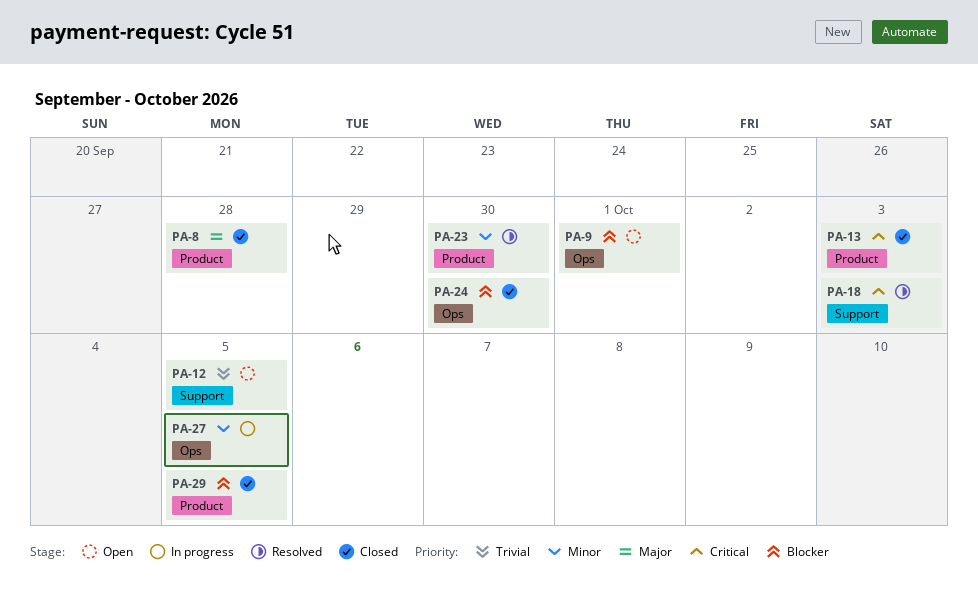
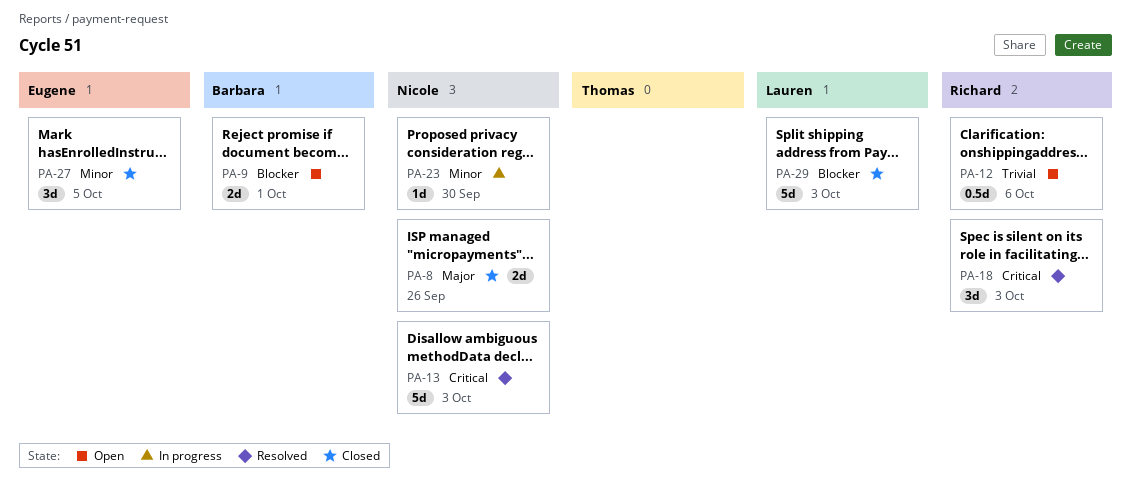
PA-8, due: Sep 28 -> Sep 26
PA-12, due: Oct 5 -> Oct 6
PA-13, status: Closed -> Resolved
PA-23, status: Resolved -> In progress
PA-24: present -> none
PA-27, status: In progress -> Closed
PA-29, due: Oct 5 -> Oct 3

